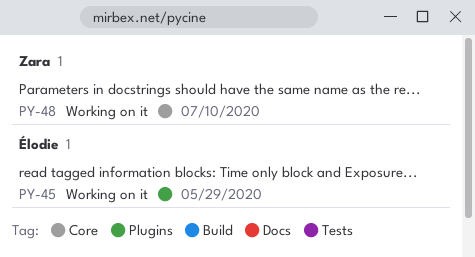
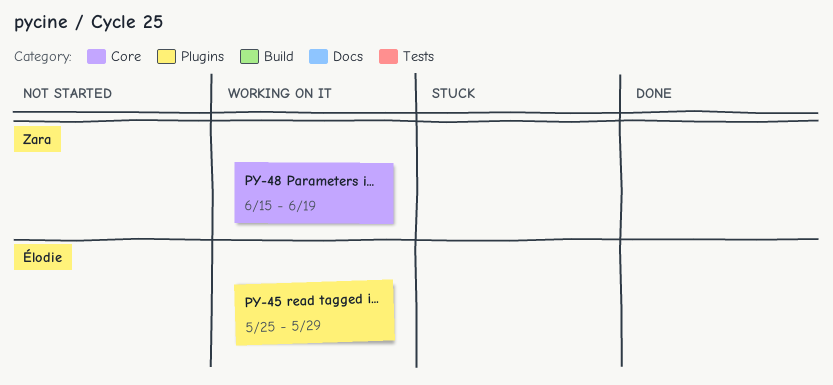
PY-48, due: Jul 10 -> Jun 19

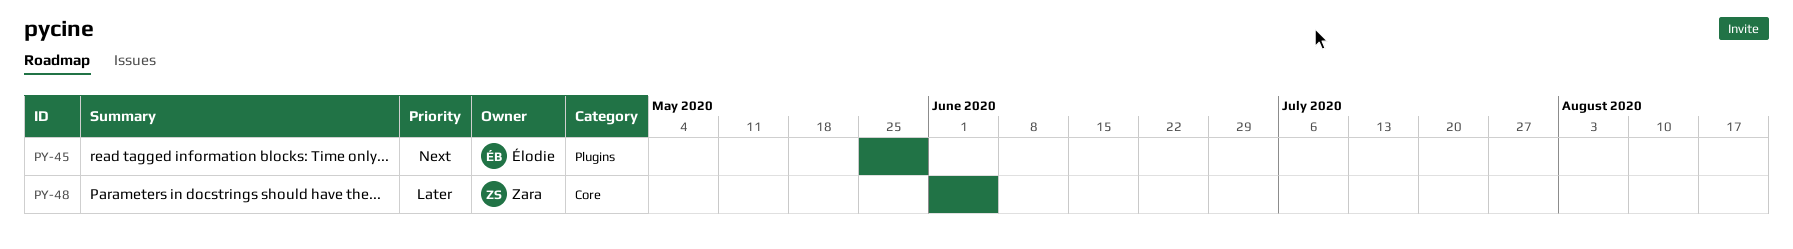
PY-48, start: Jun 15 -> Jun 1
PY-48, due: Jun 19 -> Jun 5

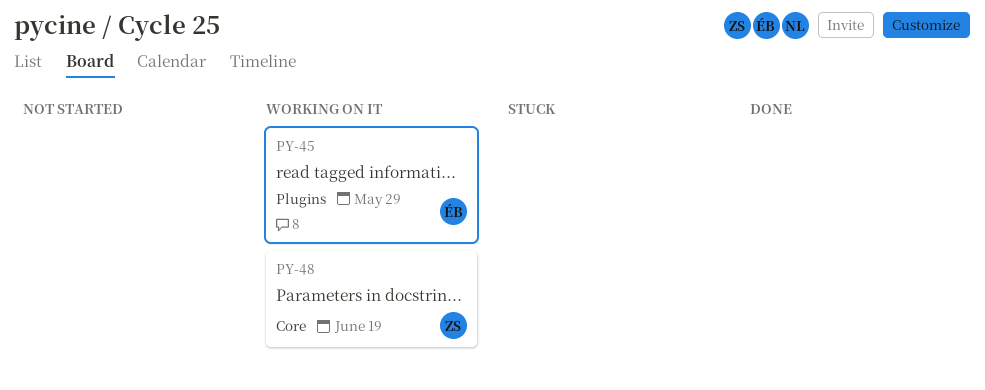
PY-48, due: Jun 5 -> Jun 19

